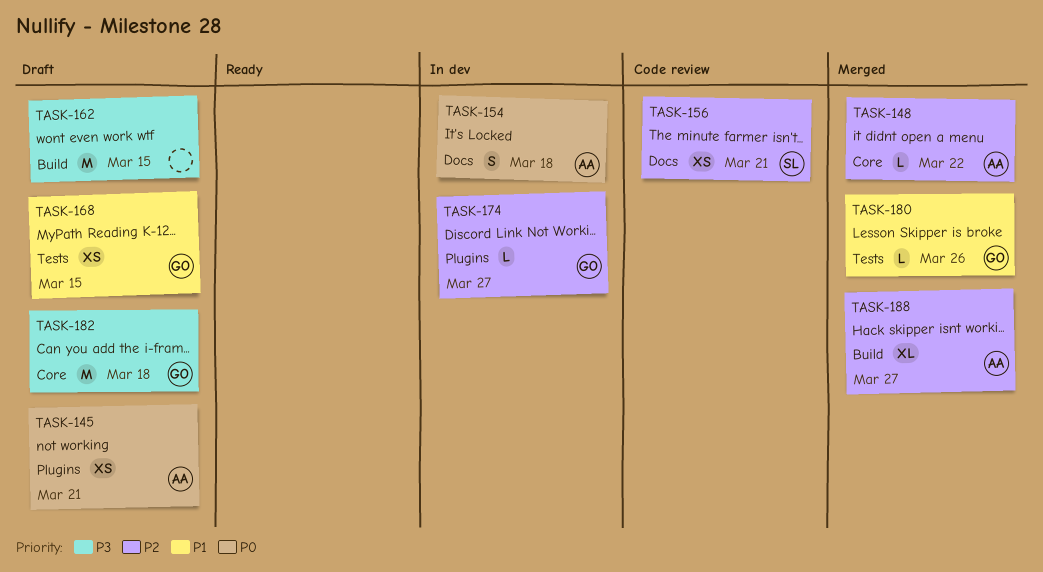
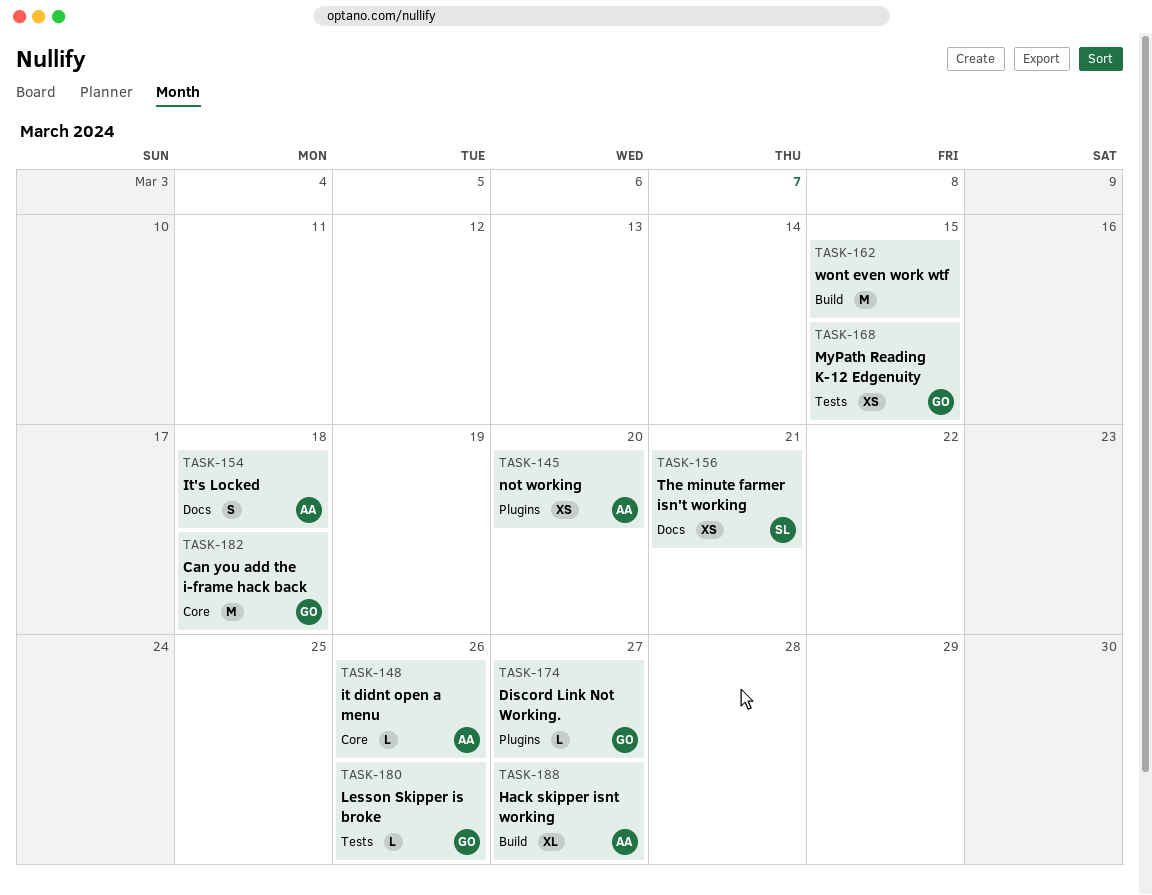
TASK-145, due: Mar 21 -> Mar 20
TASK-148, due: Mar 22 -> Mar 26

